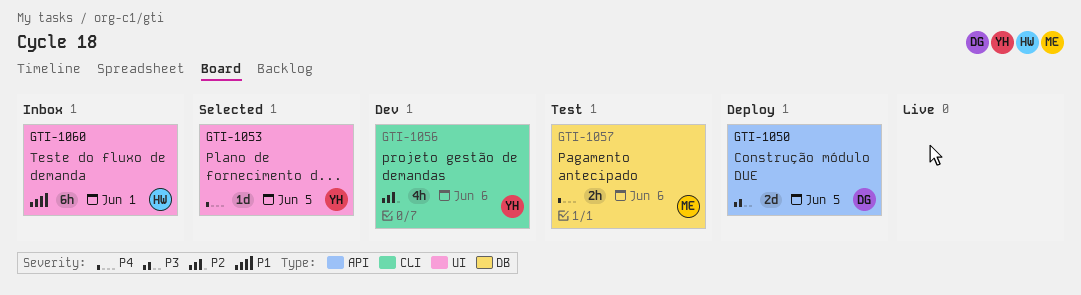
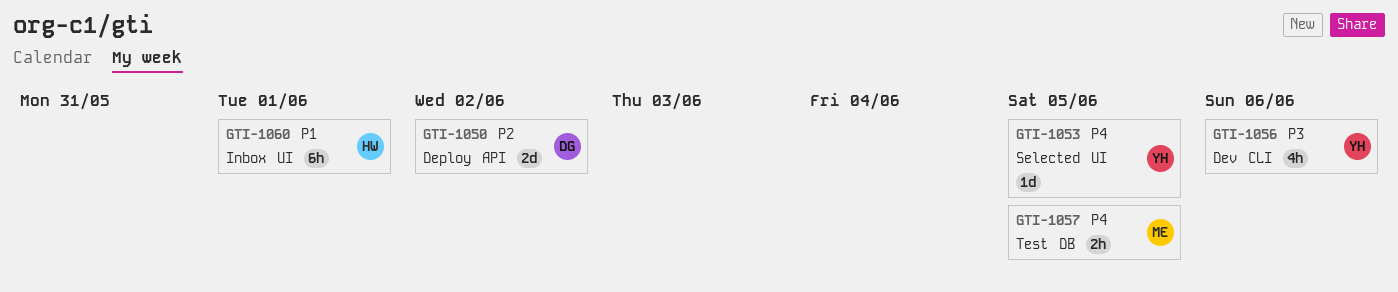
GTI-1050, priority: P3 -> P2
GTI-1050, due: Jun 5 -> Jun 2
GTI-1056, priority: P2 -> P3
GTI-1057, due: Jun 6 -> Jun 5

